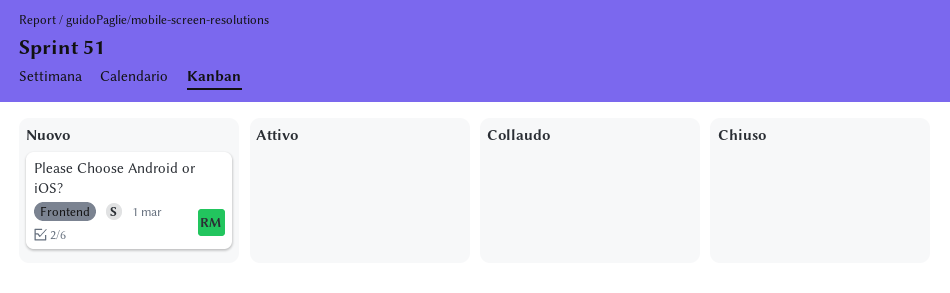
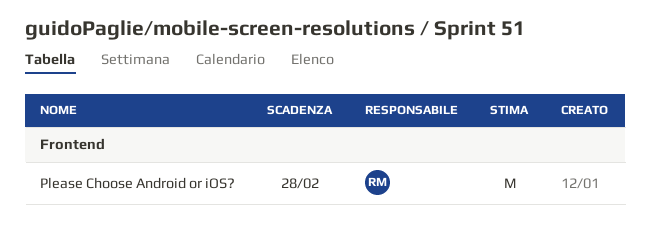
Please Choose Android or iOS?, estimate: S -> M
Please Choose Android or iOS?, due: Mar 1 -> Feb 28

